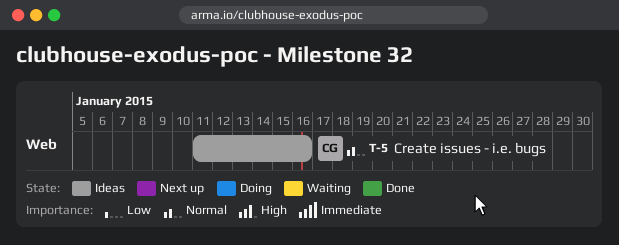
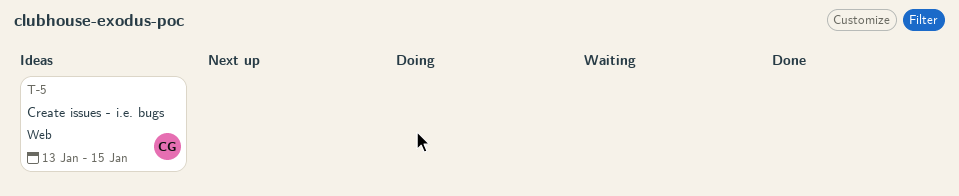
T-5, start: Jan 11 -> Jan 13
T-5, due: Jan 16 -> Jan 15

